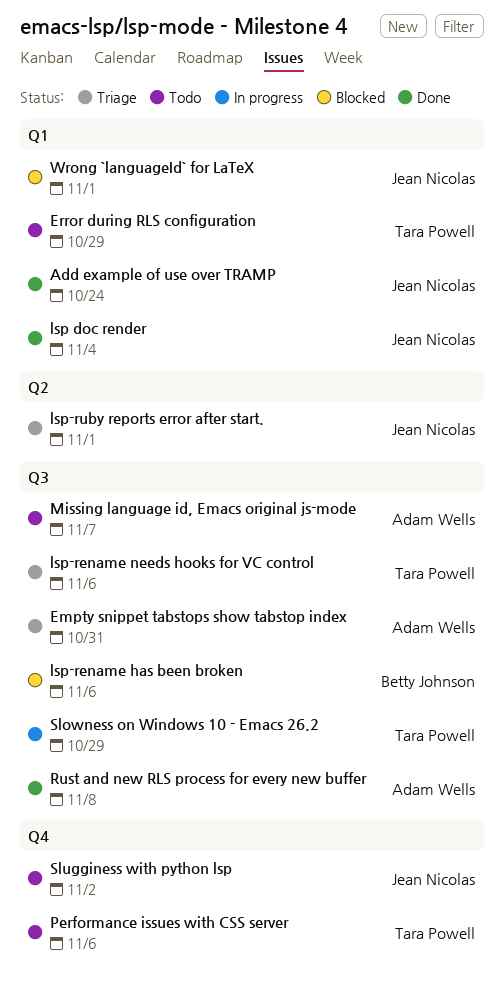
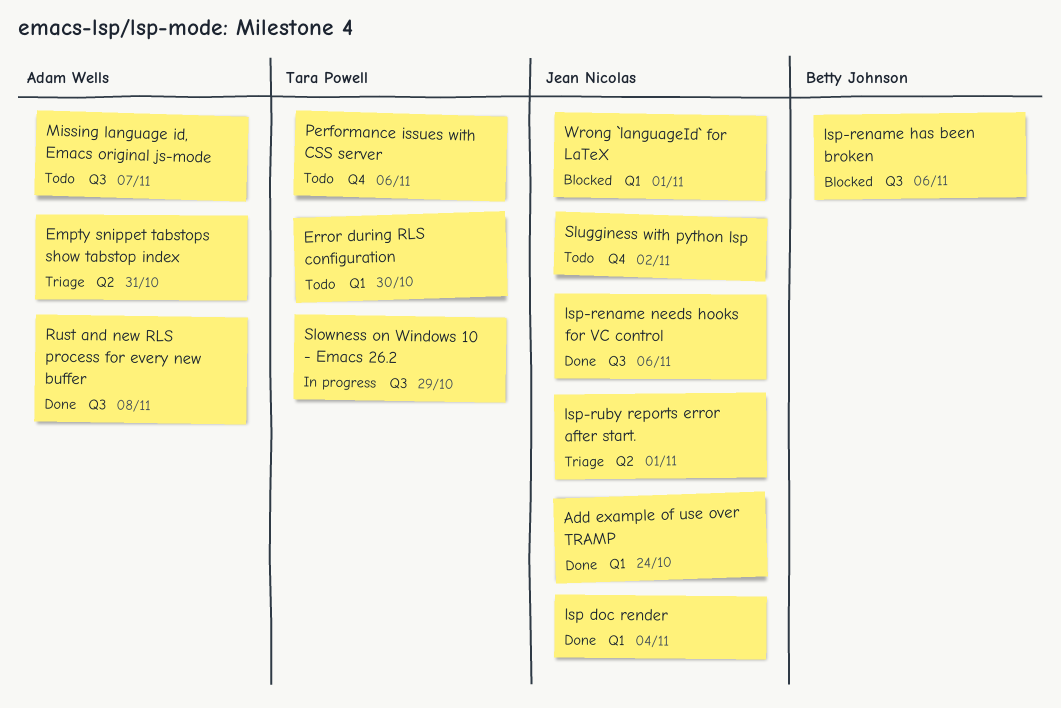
Empty snippet tabstops show tabstop index, label: Q3 -> Q2
Error during RLS configuration, due: Oct 29 -> Oct 30
lsp-rename needs hooks for VC control, status: Triage -> Done
lsp-rename needs hooks for VC control, owner: Tara Powell -> Jean Nicolas

